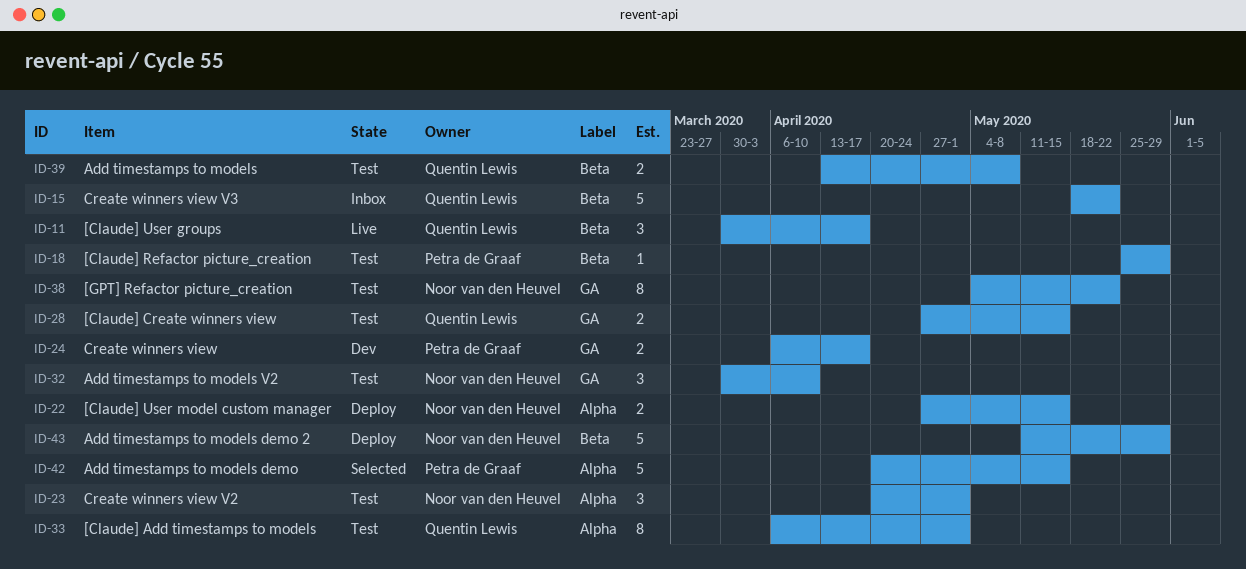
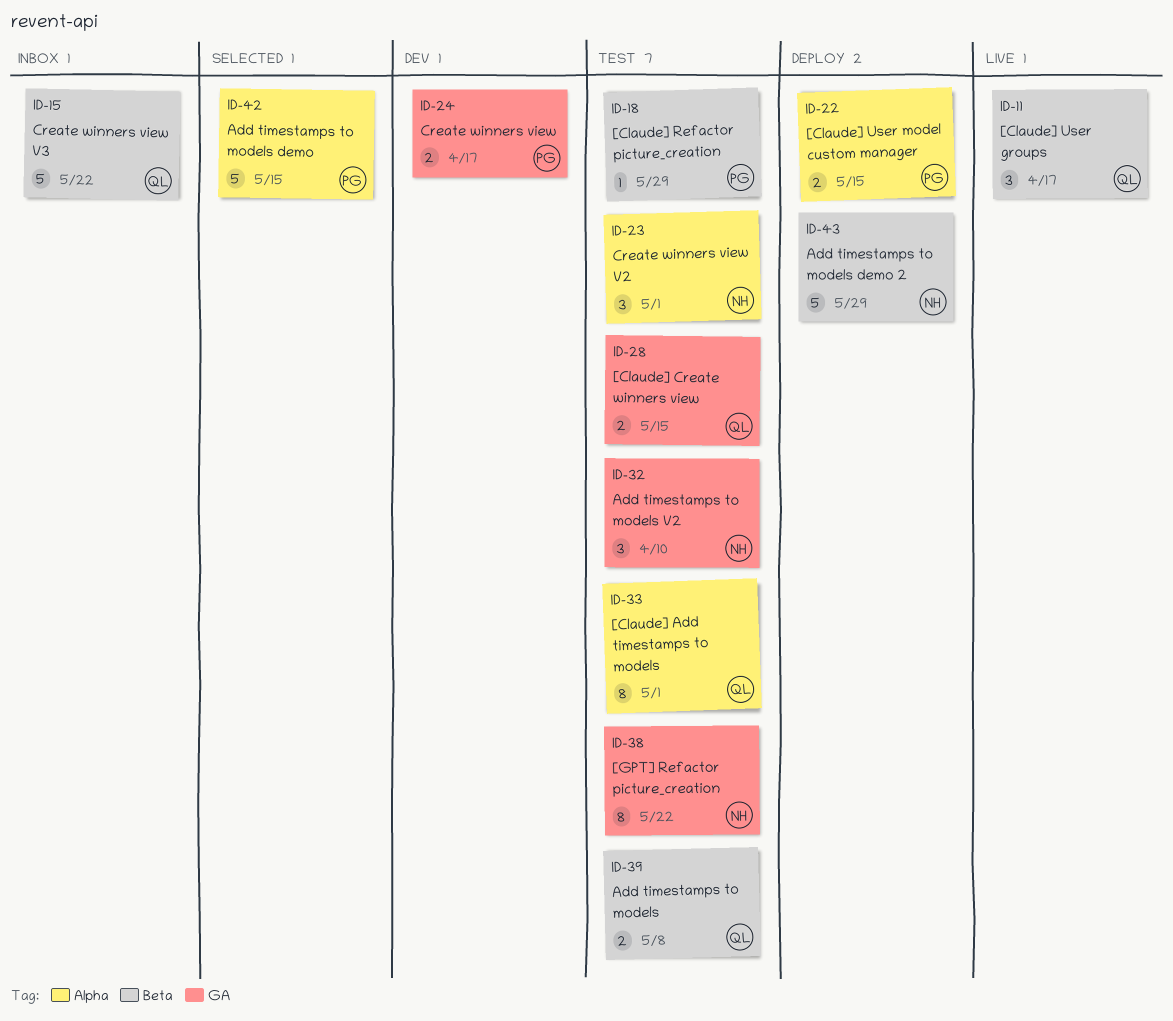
ID-22, owner: Noor van den Heuvel -> Petra de Graaf

